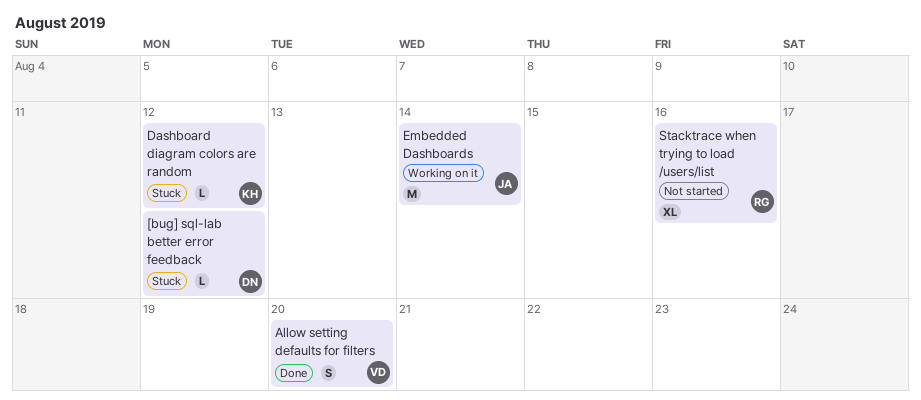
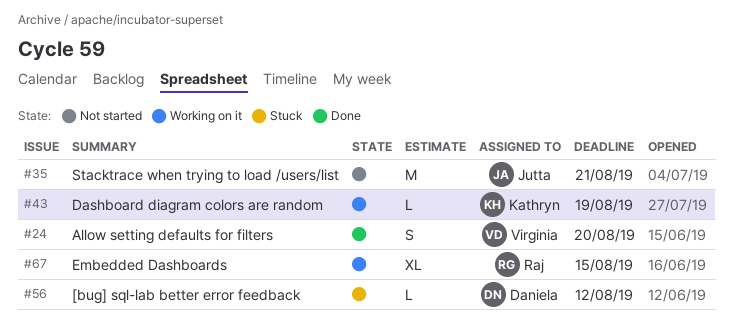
Dashboard diagram colors are random, status: Stuck -> Working on it
Dashboard diagram colors are random, due: Aug 12 -> Aug 19
Embedded Dashboards, owner: Jutta -> Raj
Embedded Dashboards, estimate: M -> XL
Embedded Dashboards, due: Aug 14 -> Aug 15
Stacktrace when trying to load /users/list, owner: Raj -> Jutta
Stacktrace when trying to load /users/list, estimate: XL -> M
Stacktrace when trying to load /users/list, due: Aug 16 -> Aug 21

